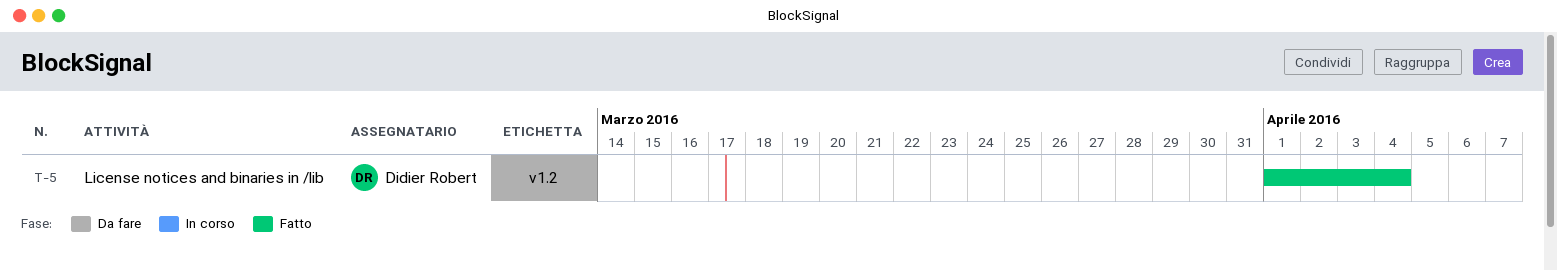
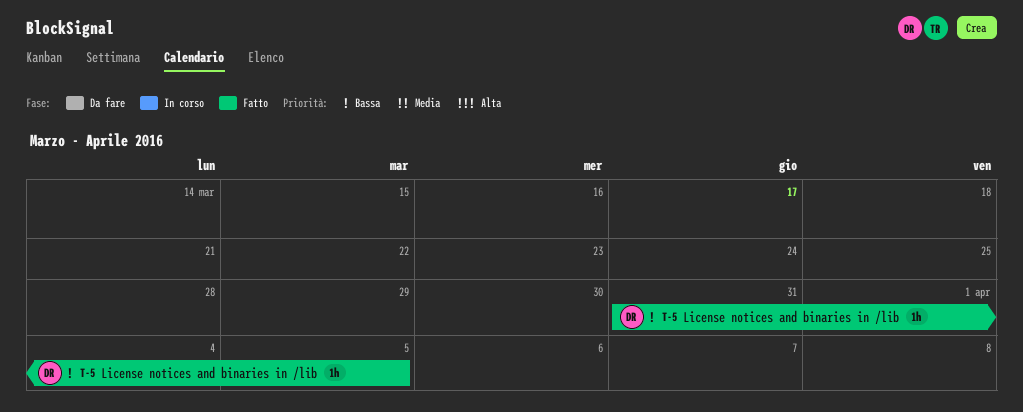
T-5, start: Apr 1 -> Mar 31
T-5, due: Apr 4 -> Apr 5

